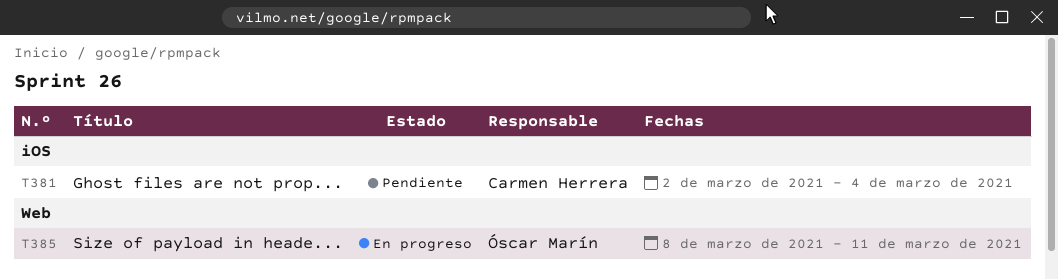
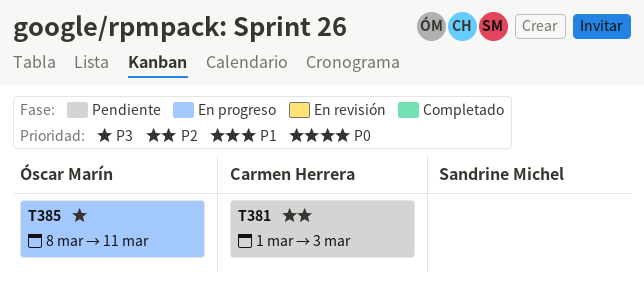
T381, start: Mar 2 -> Mar 1
T381, due: Mar 4 -> Mar 3

